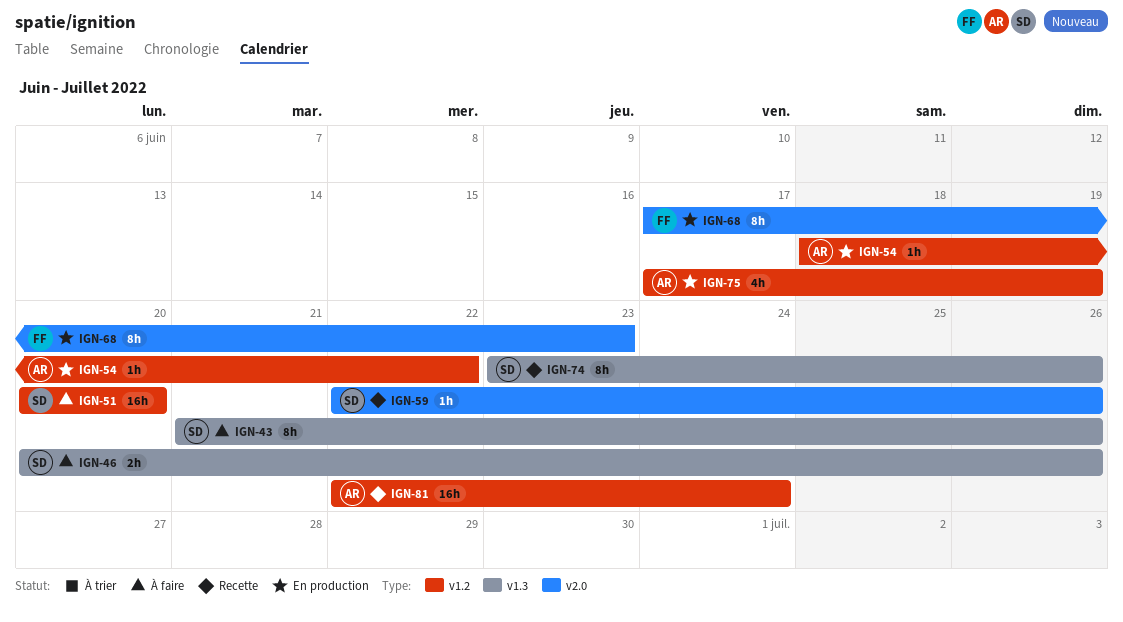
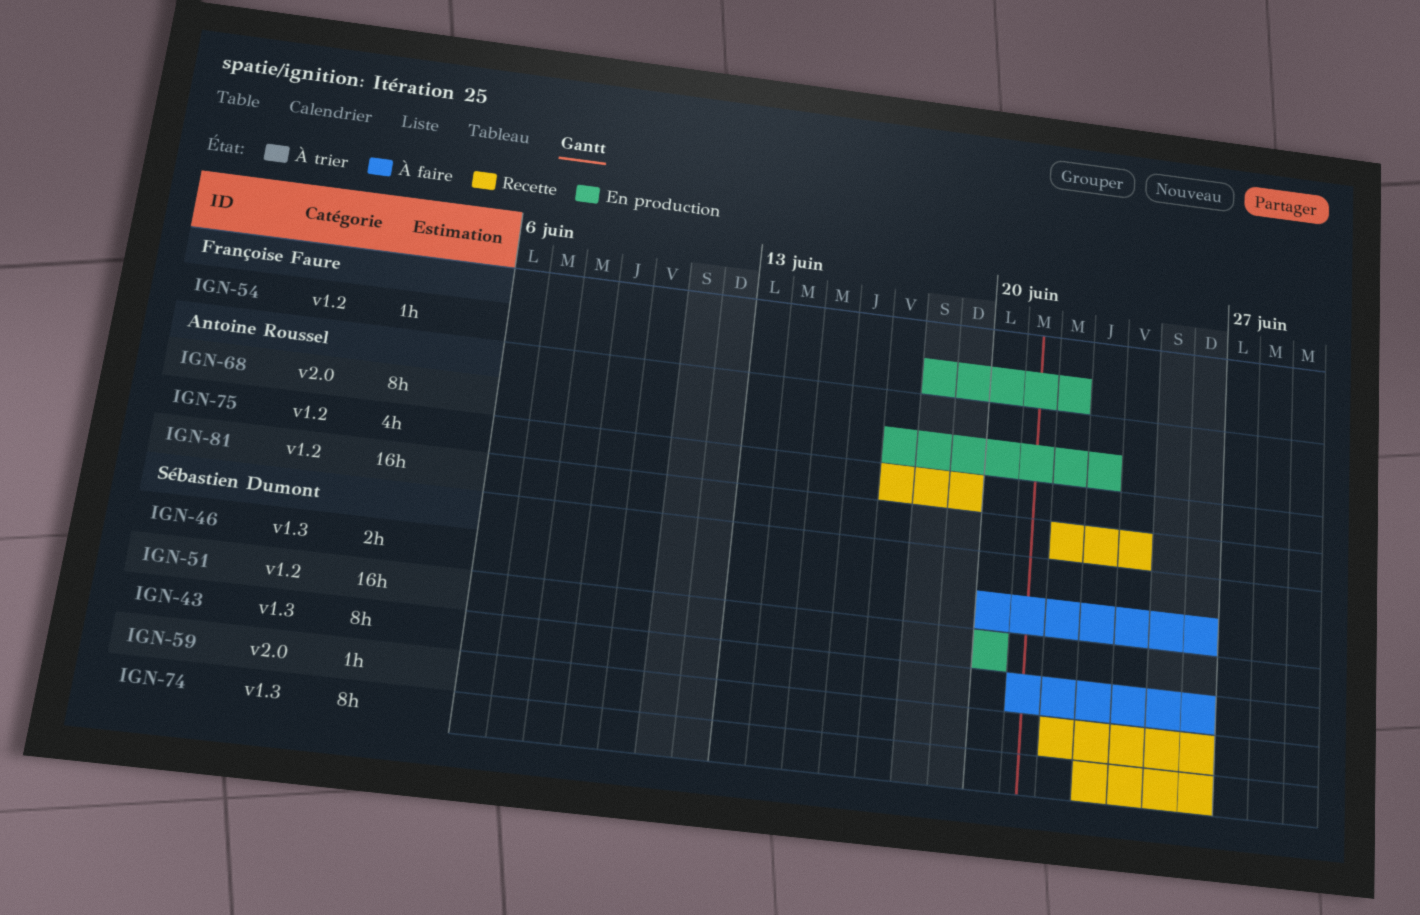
IGN-51, status: À faire -> En production
IGN-54, owner: Antoine Roussel -> Françoise Faure
IGN-68, owner: Françoise Faure -> Antoine Roussel
IGN-75, status: En production -> Recette

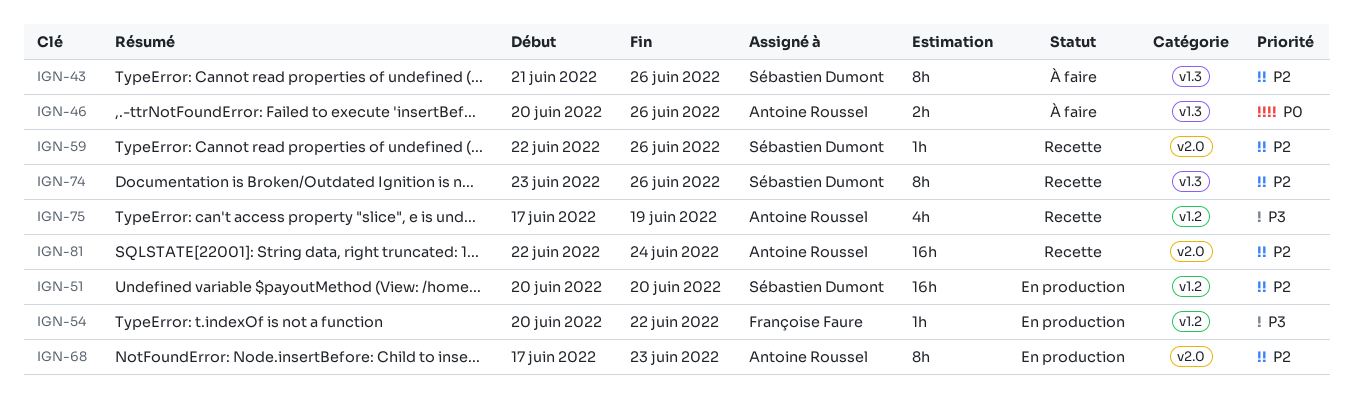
IGN-46, owner: Sébastien Dumont -> Antoine Roussel
IGN-54, start: Jun 18 -> Jun 20
IGN-81, label: v1.2 -> v2.0

